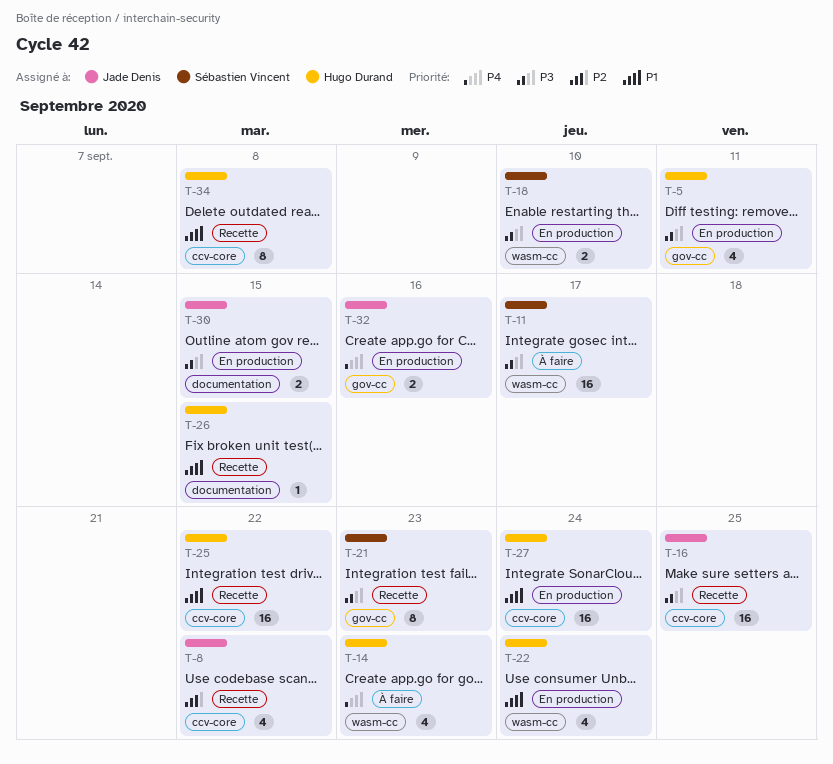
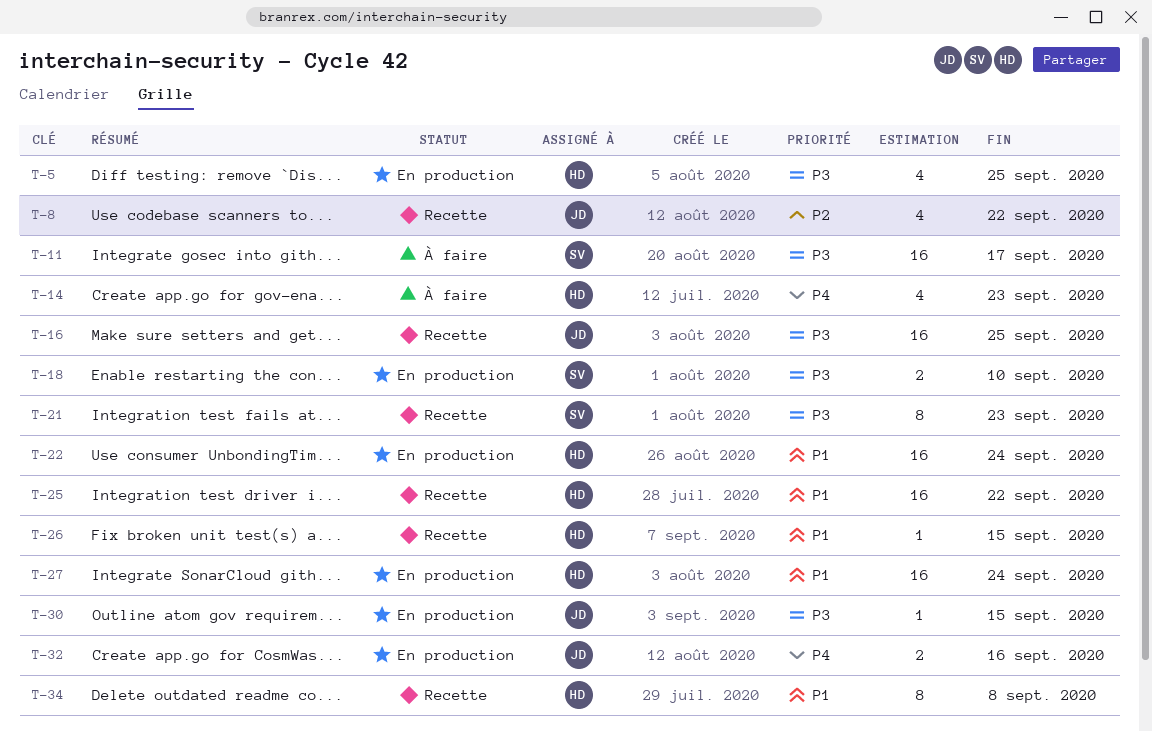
T-5, due: Sep 11 -> Sep 25
T-22, estimate: 4 -> 16
T-30, estimate: 2 -> 1

